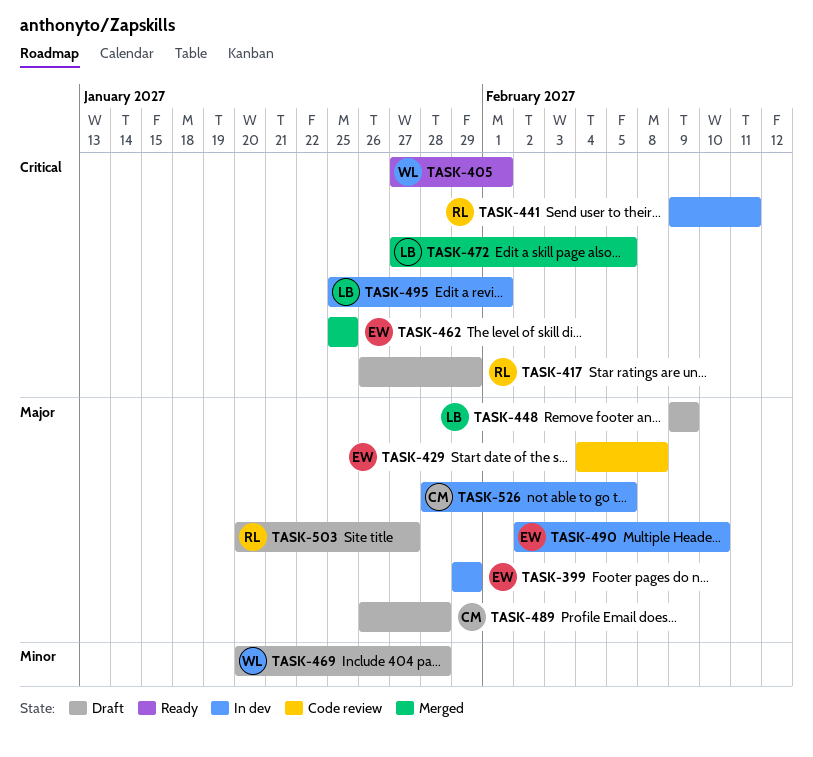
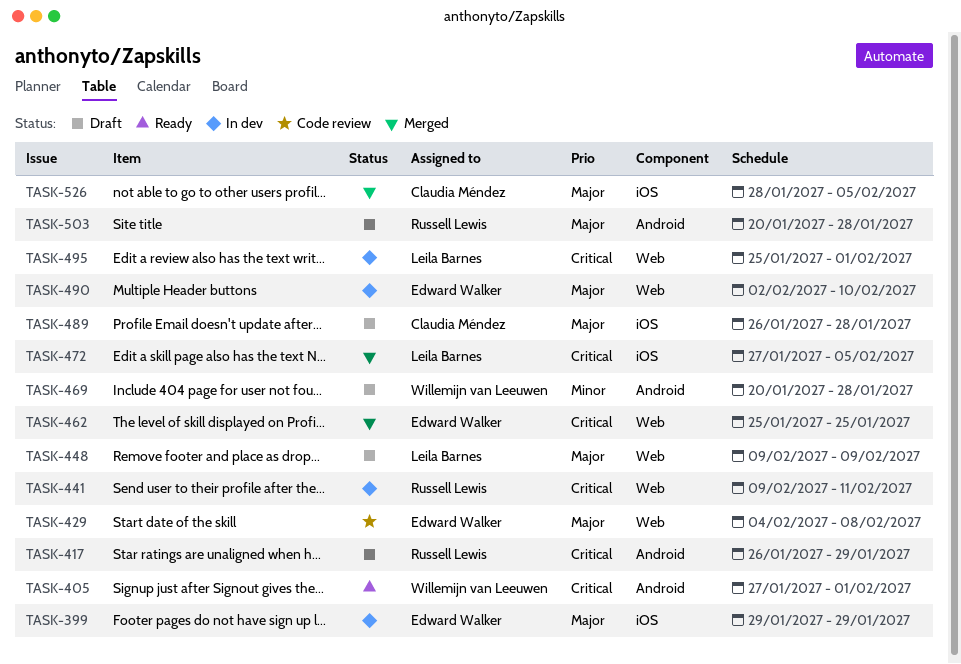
TASK-503, due: Jan 27 -> Jan 28
TASK-526, status: In dev -> Merged

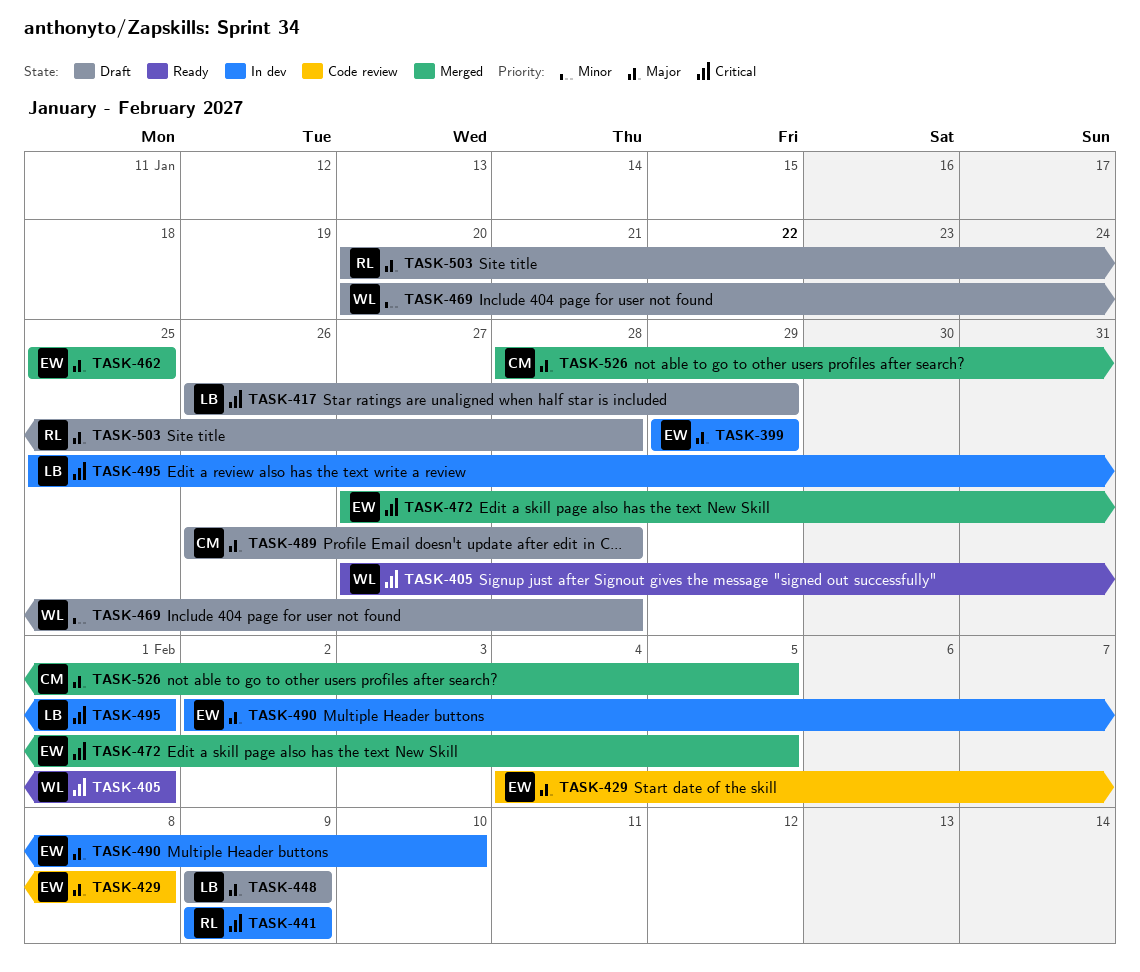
TASK-417, owner: Russell Lewis -> Leila Barnes
TASK-441, due: Feb 11 -> Feb 9
TASK-462, priority: Critical -> Major
TASK-472, owner: Leila Barnes -> Edward Walker

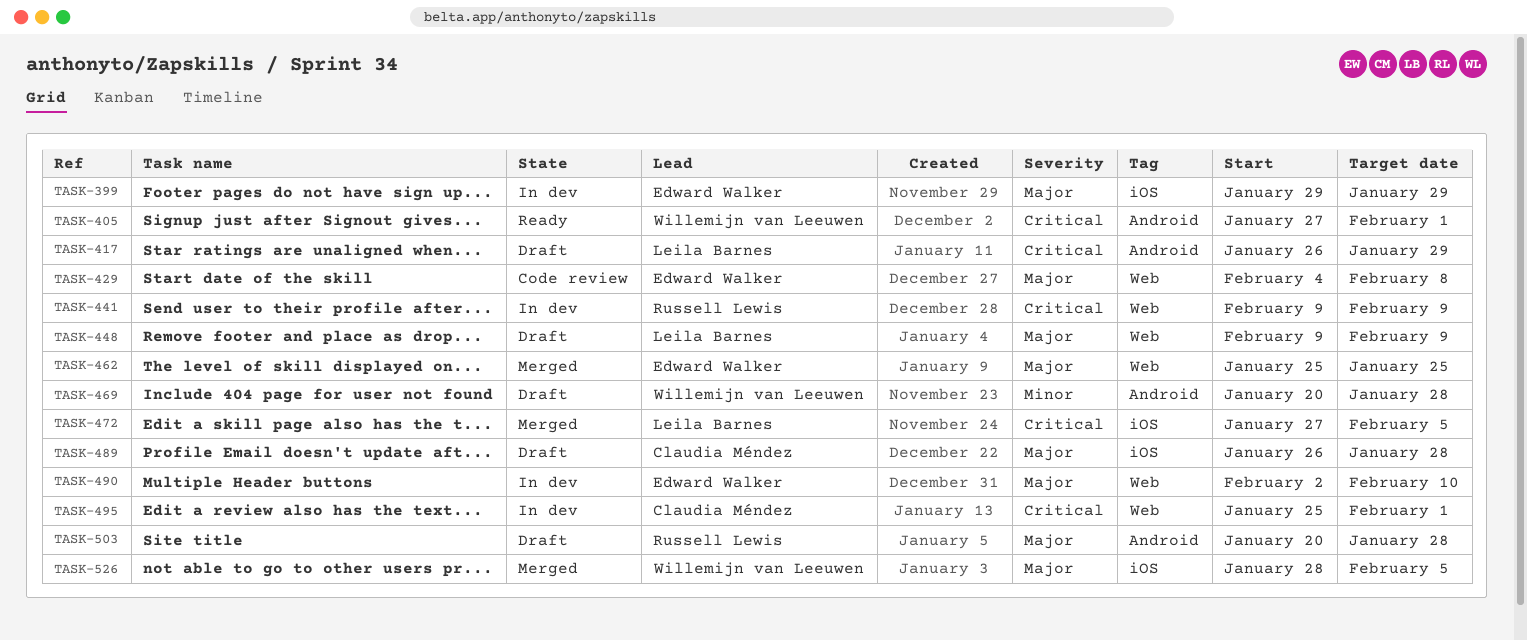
TASK-472, owner: Edward Walker -> Leila Barnes
TASK-495, owner: Leila Barnes -> Claudia Méndez
TASK-526, owner: Claudia Méndez -> Willemijn van Leeuwen

